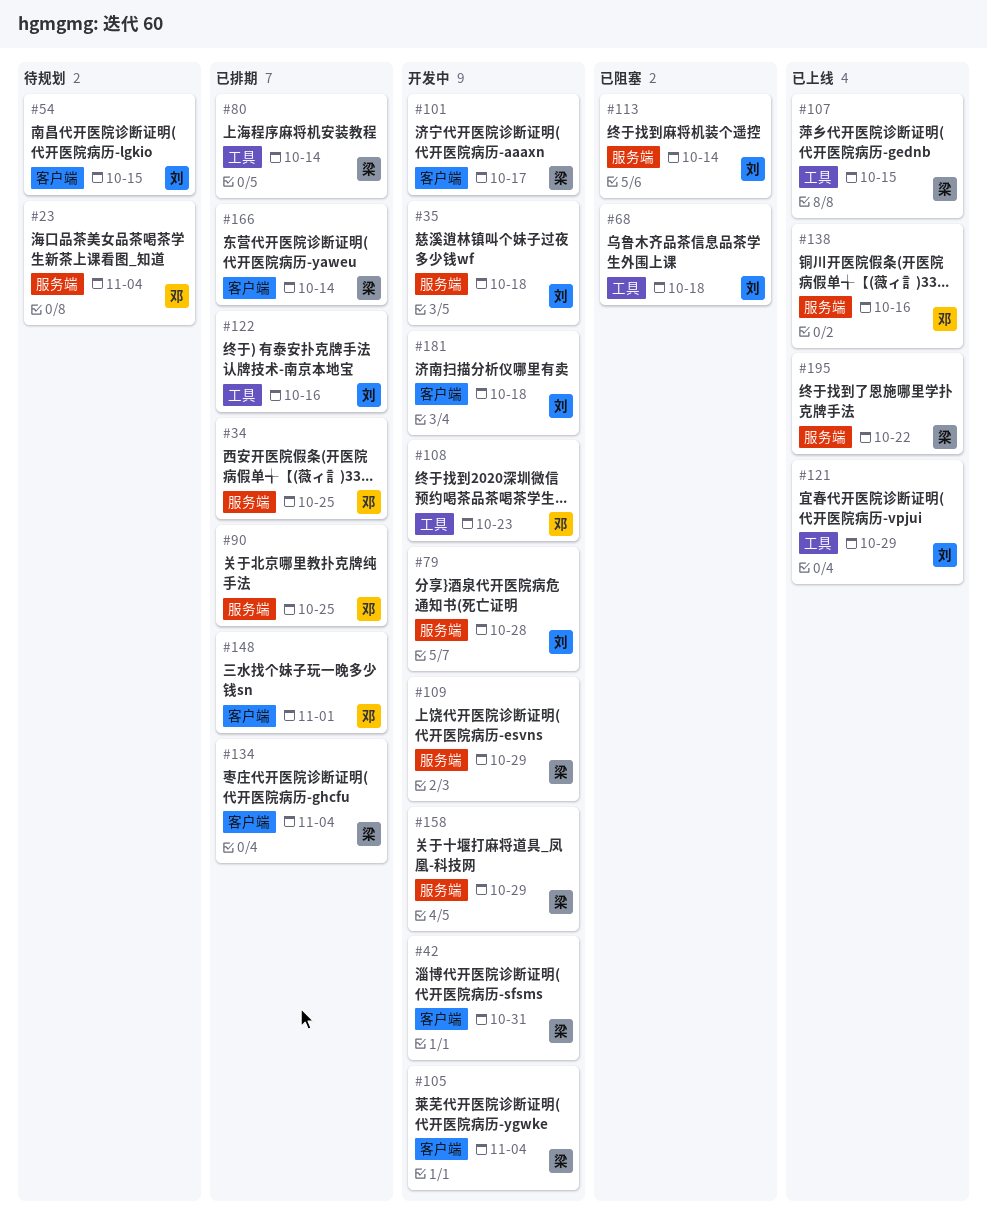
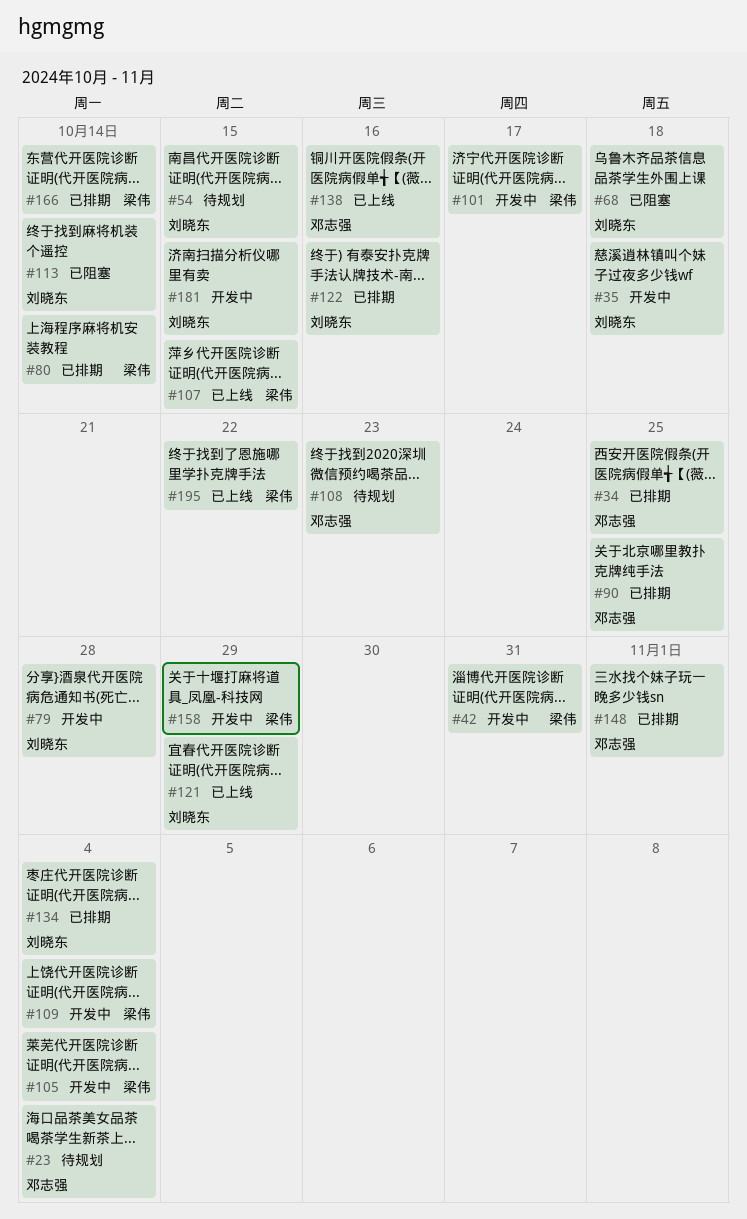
#108, status: 开发中 -> 待规划
#109, due: Oct 29 -> Nov 4
#134, owner: 梁伟 -> 刘晓东
#181, due: Oct 18 -> Oct 15

